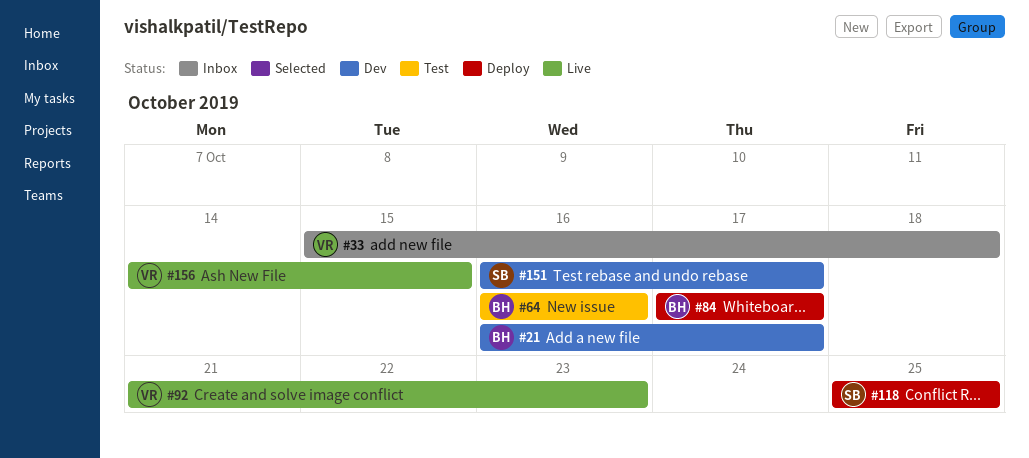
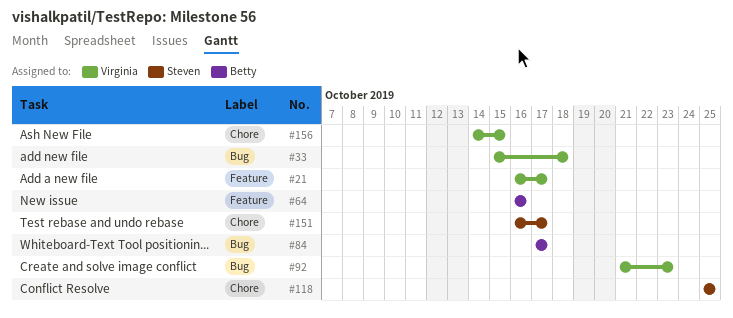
#21, owner: Betty -> Virginia

